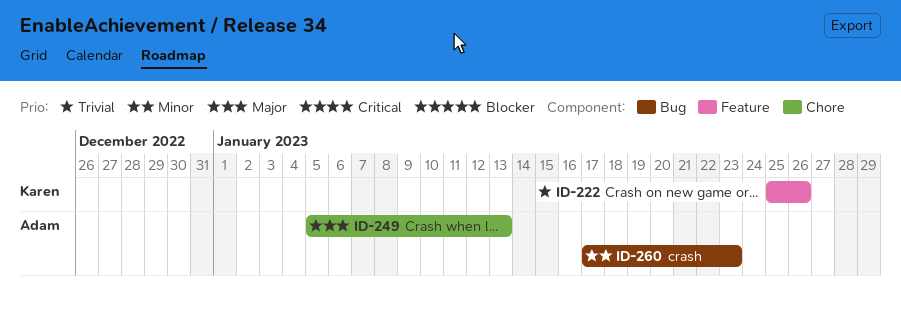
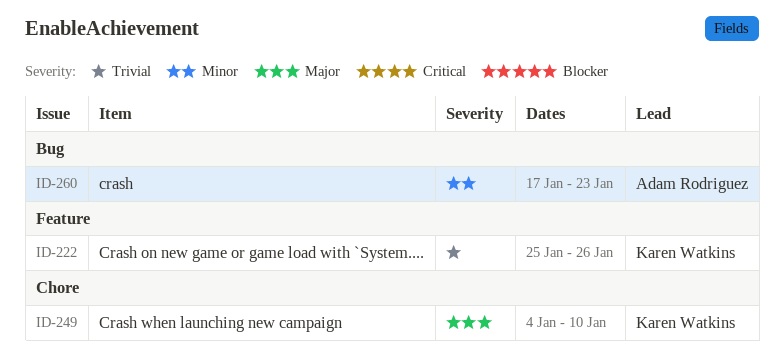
ID-249, owner: Adam Rodriguez -> Karen Watkins
ID-249, start: Jan 5 -> Jan 4
ID-249, due: Jan 13 -> Jan 10

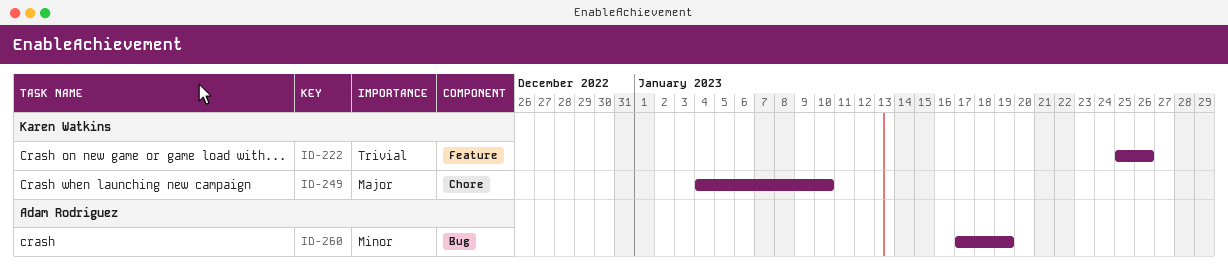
ID-260, due: Jan 23 -> Jan 19

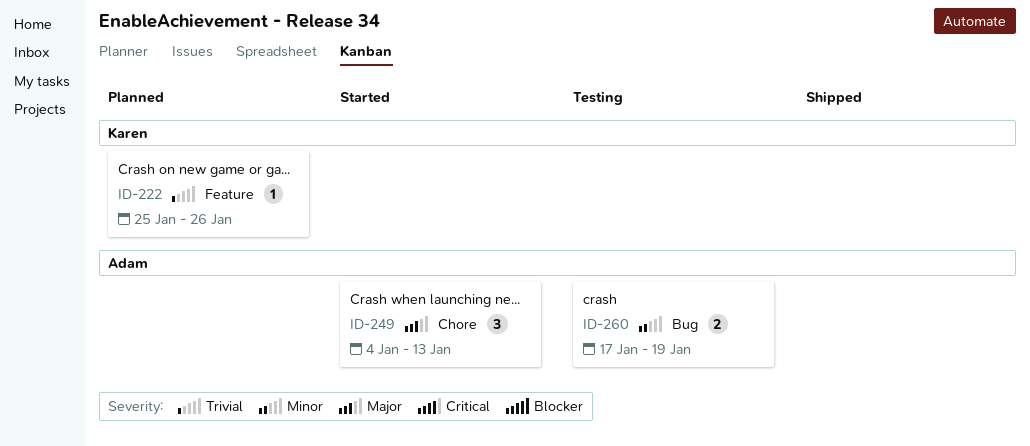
ID-249, owner: Karen Watkins -> Adam Rodriguez
ID-249, due: Jan 10 -> Jan 13

